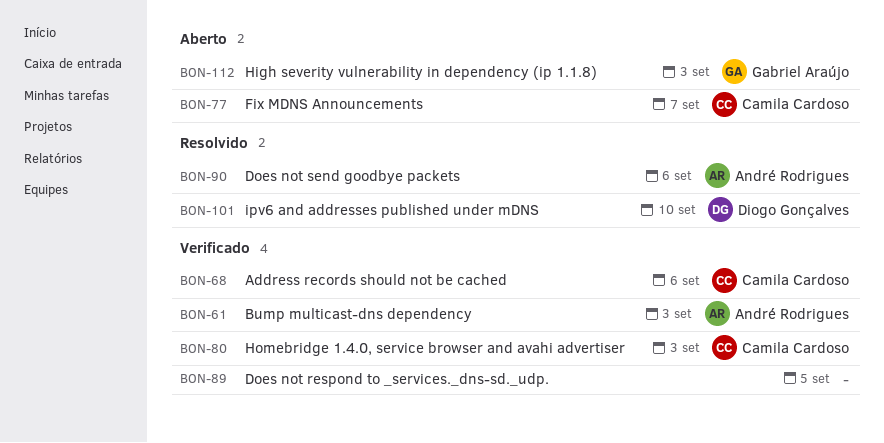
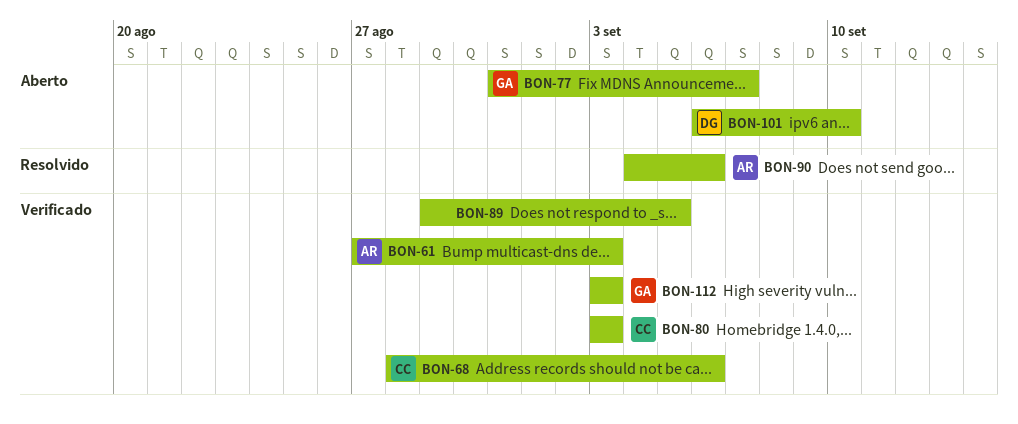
BON-77, owner: Camila Cardoso -> Gabriel Araújo
BON-101, status: Resolvido -> Aberto
BON-112, status: Aberto -> Verificado

